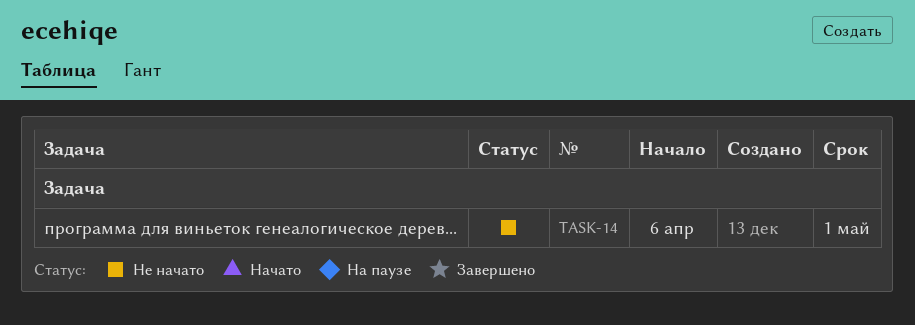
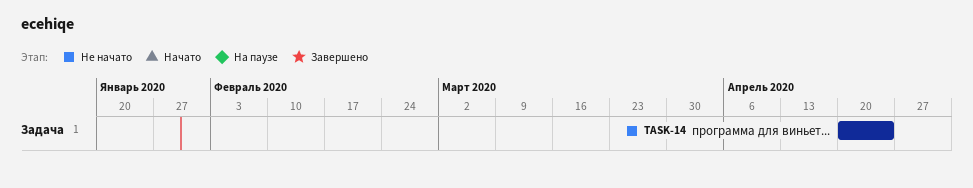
TASK-14, start: Apr 6 -> Apr 20
TASK-14, due: May 1 -> Apr 24

